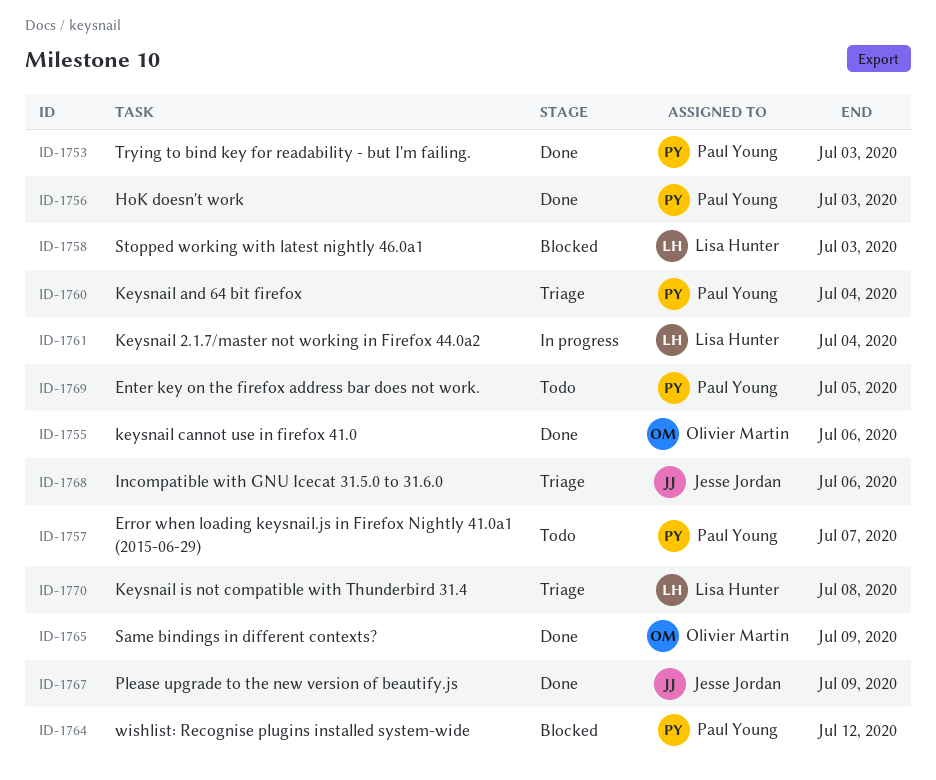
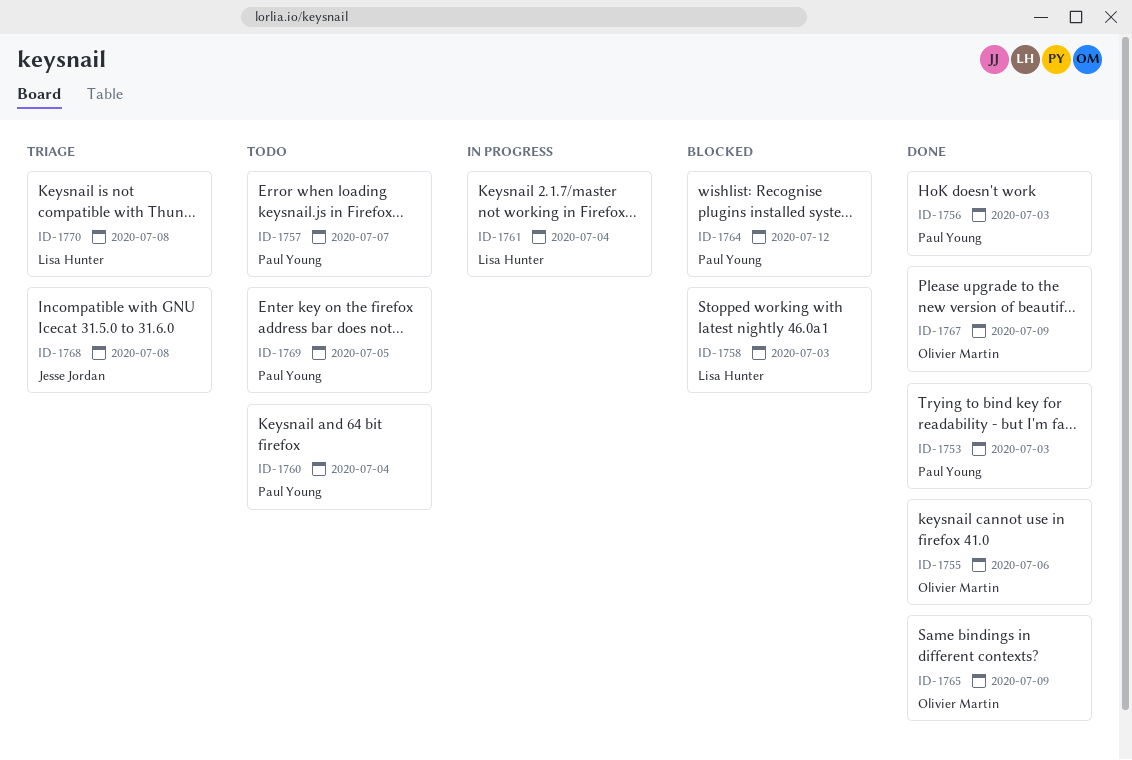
ID-1760, status: Triage -> Todo
ID-1767, owner: Jesse Jordan -> Olivier Martin
ID-1768, due: Jul 6 -> Jul 8

